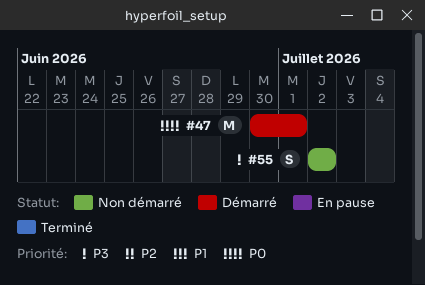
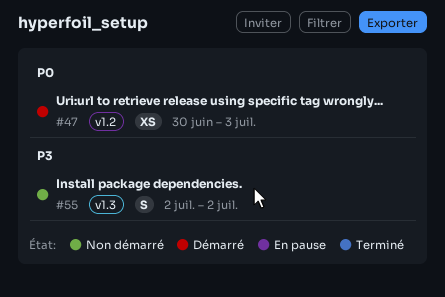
#47, estimate: M -> XS
#47, due: Jul 1 -> Jul 3

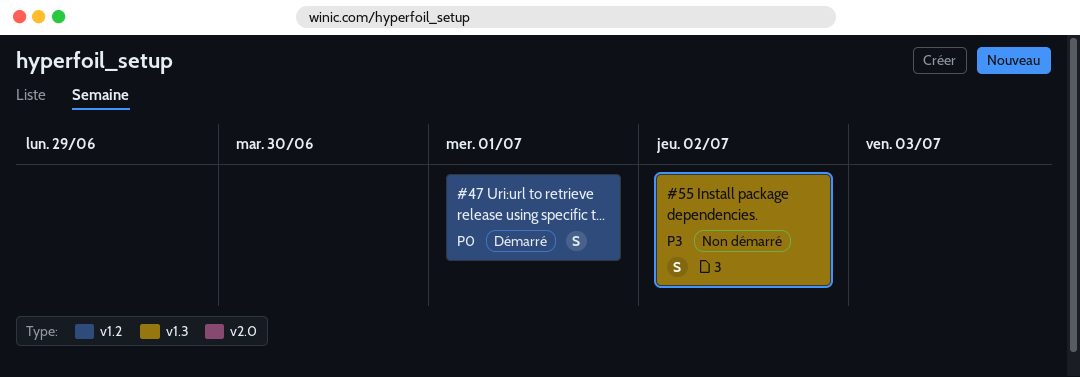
#47, estimate: XS -> S
#47, due: Jul 3 -> Jul 1

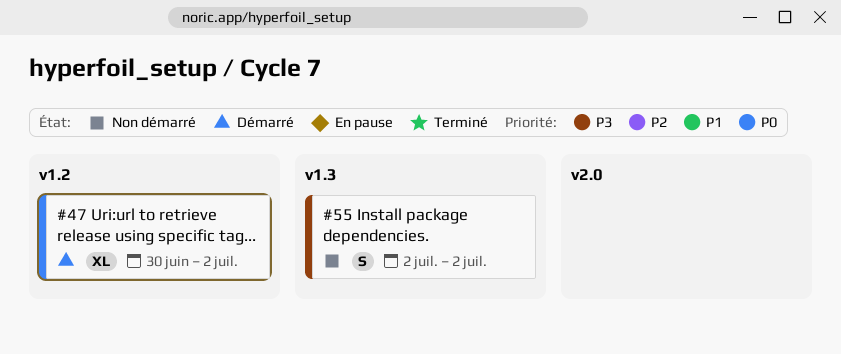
#47, estimate: S -> XL
#47, due: Jul 1 -> Jul 2

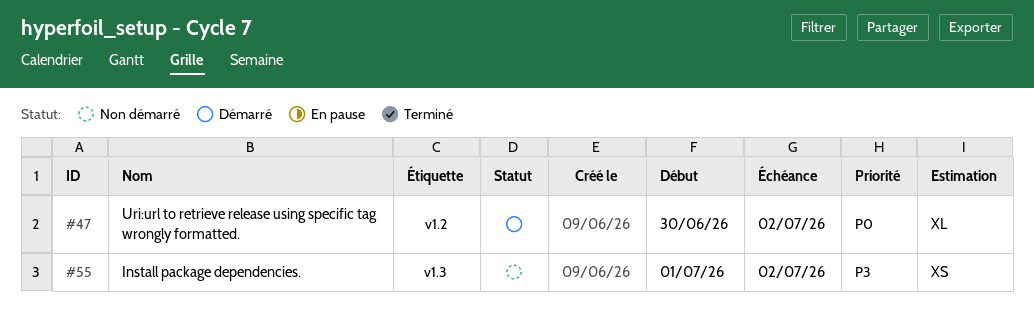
#55, estimate: S -> XS
#55, start: Jul 2 -> Jul 1

